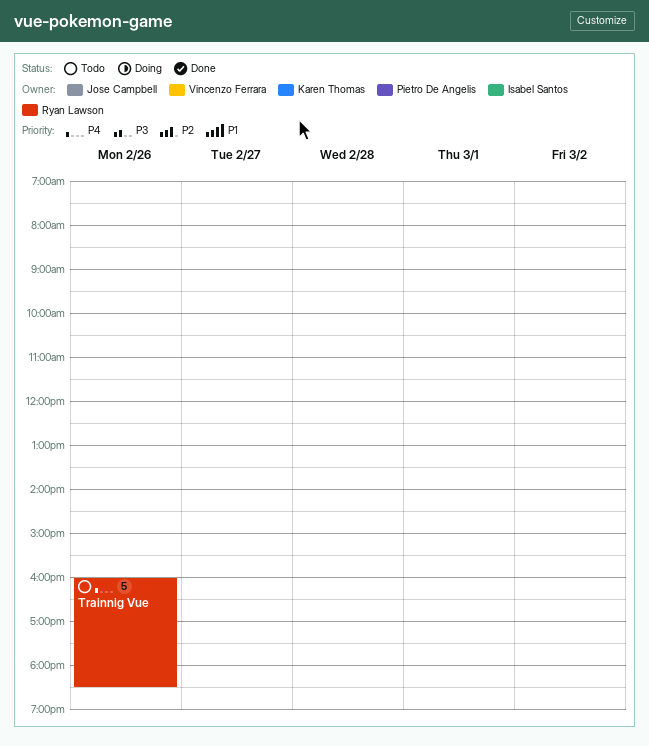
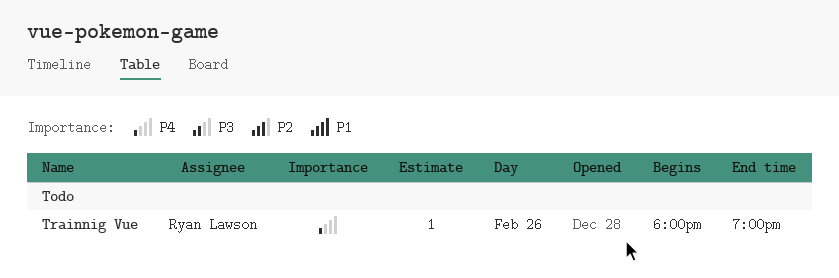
Trainnig Vue, estimate: 5 -> 1
Trainnig Vue, begins: 16:00 -> 18:00
Trainnig Vue, ends: 18:30 -> 19:00

